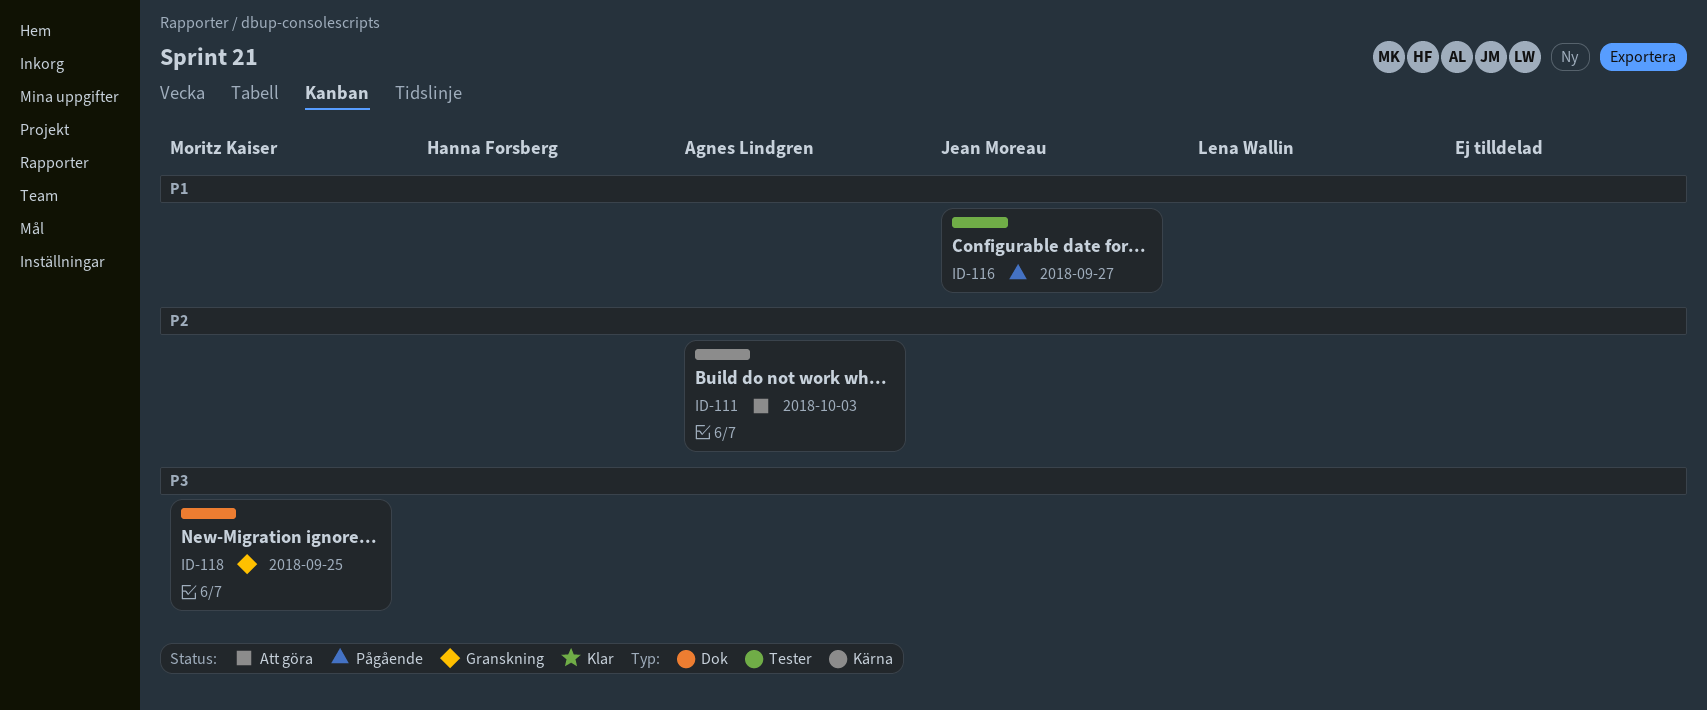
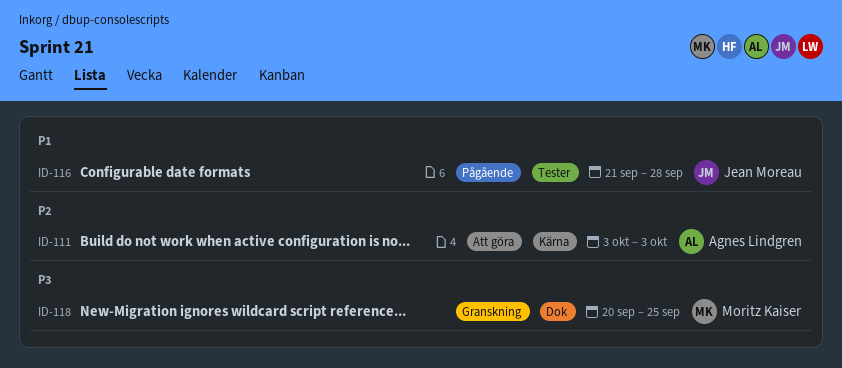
ID-116, due: Sep 27 -> Sep 28

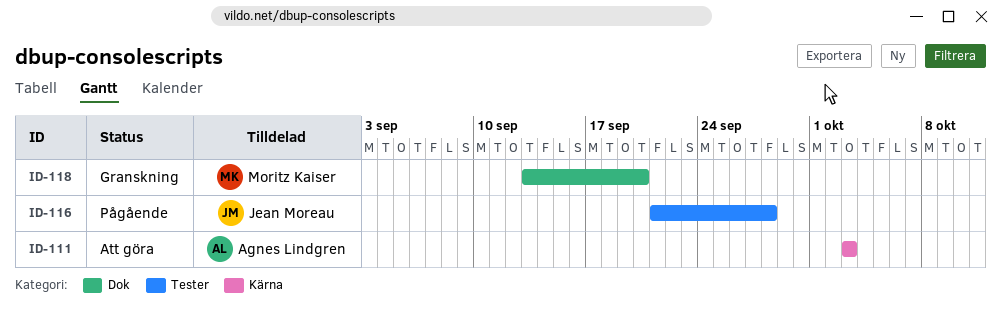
ID-118, start: Sep 20 -> Sep 13
ID-118, due: Sep 25 -> Sep 20

